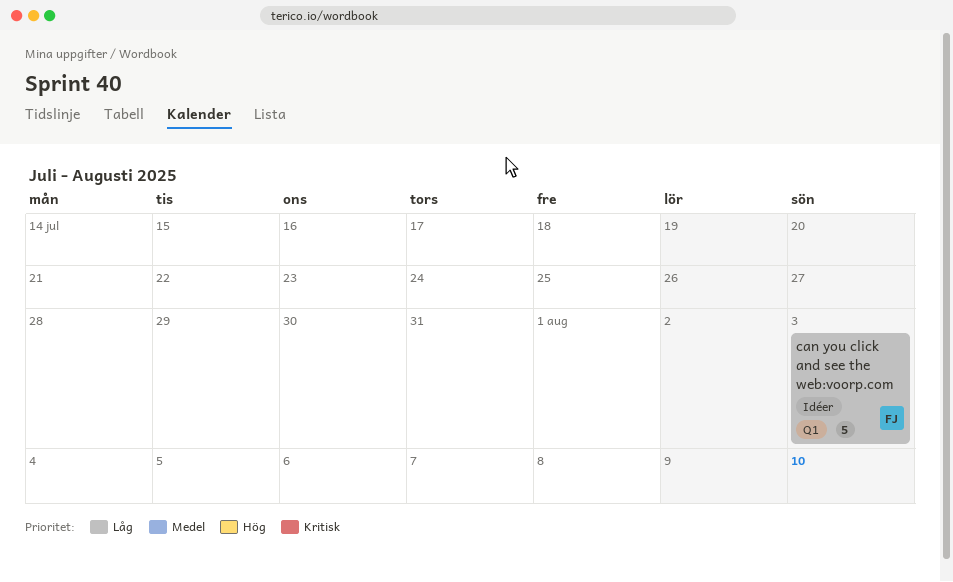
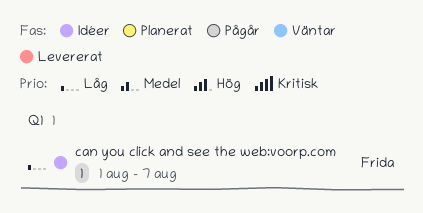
can you click and see the web:voorp.com, estimate: 5 -> 1
can you click and see the web:voorp.com, due: Aug 3 -> Aug 7

